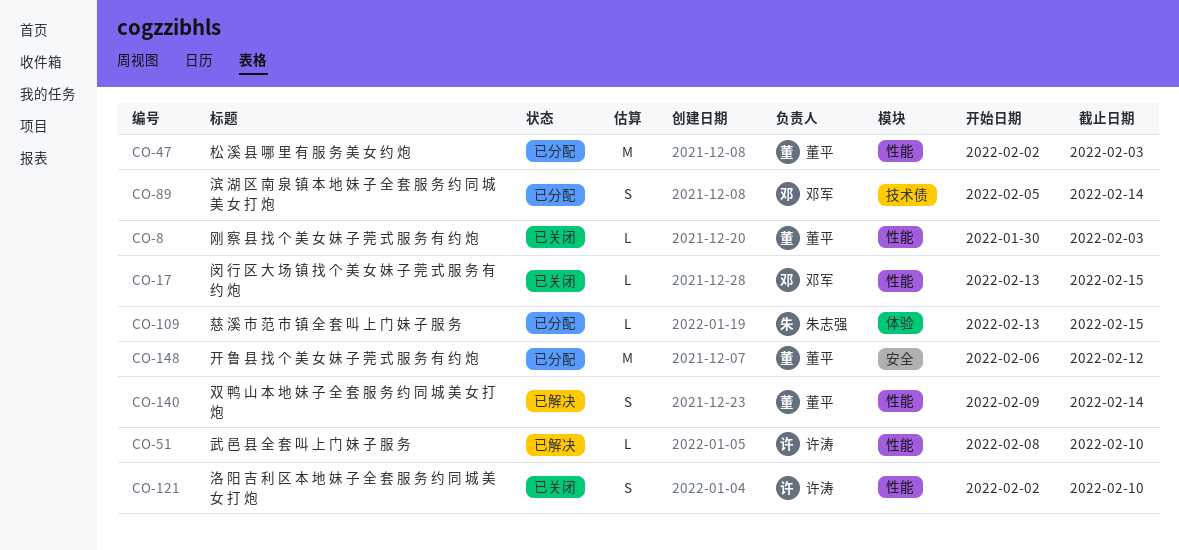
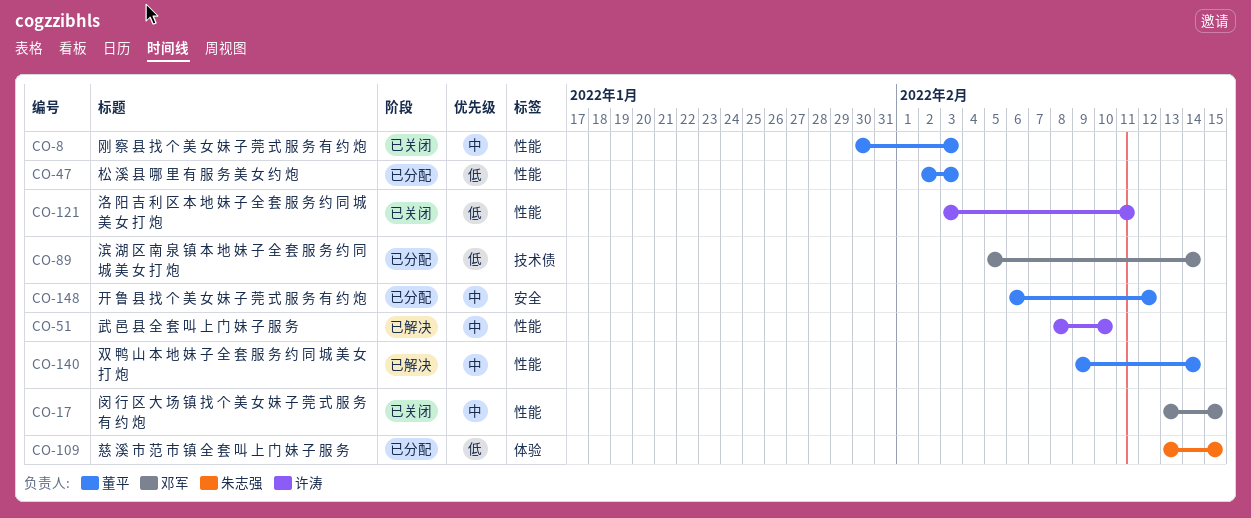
CO-121, start: Feb 2 -> Feb 3
CO-121, due: Feb 10 -> Feb 11

